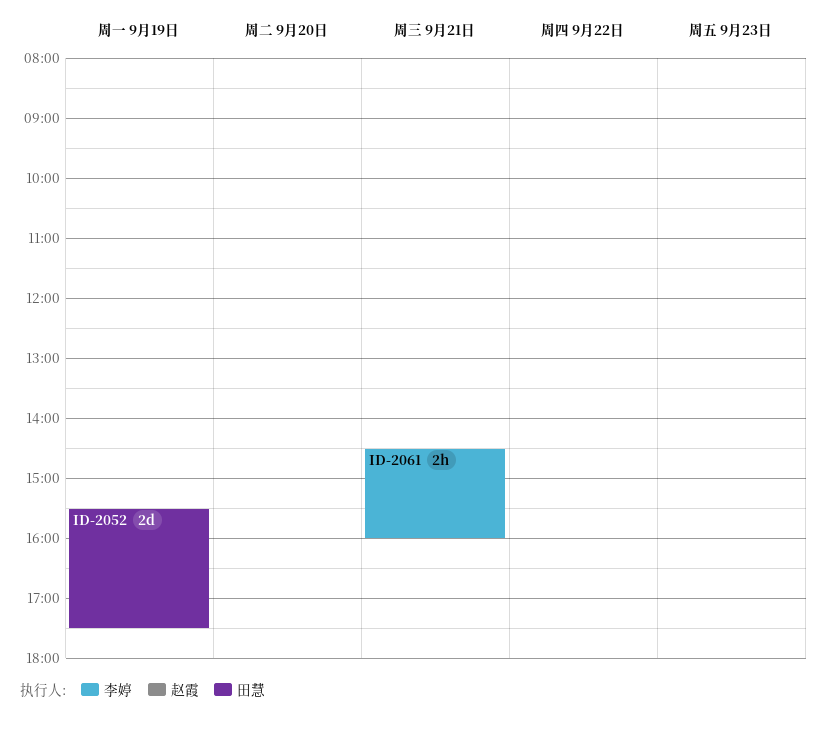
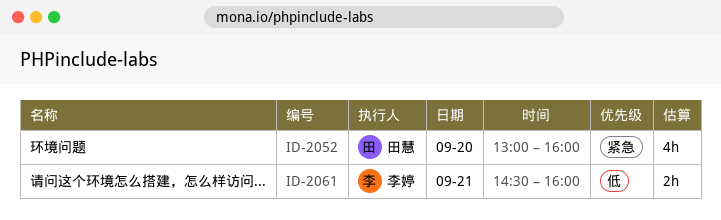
ID-2052, estimate: 2d -> 4h
ID-2052, day: Sep 19 -> Sep 20
ID-2052, begins: 15:30 -> 13:00
ID-2052, ends: 17:30 -> 16:00

